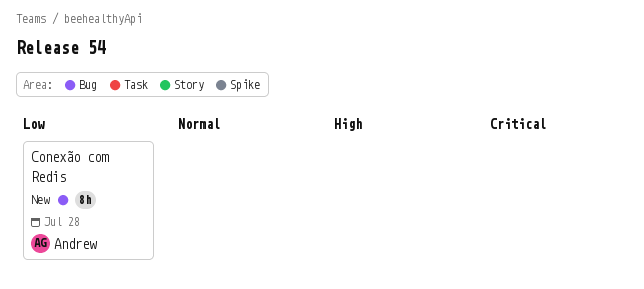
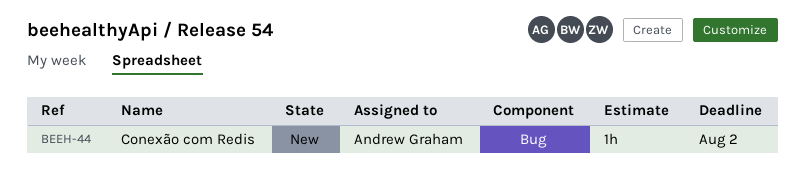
Conexão com Redis, estimate: 8h -> 1h
Conexão com Redis, due: Jul 28 -> Aug 2

